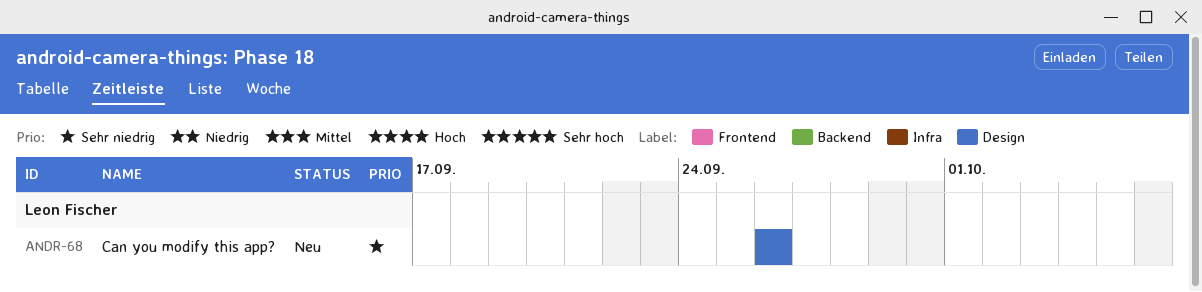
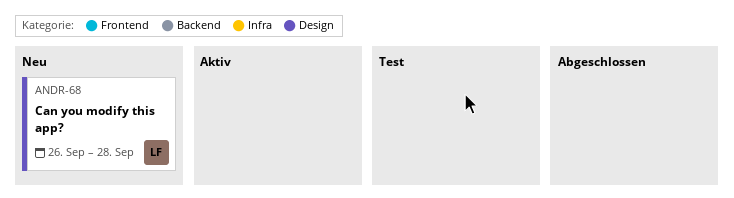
ANDR-68, due: Sep 26 -> Sep 28

